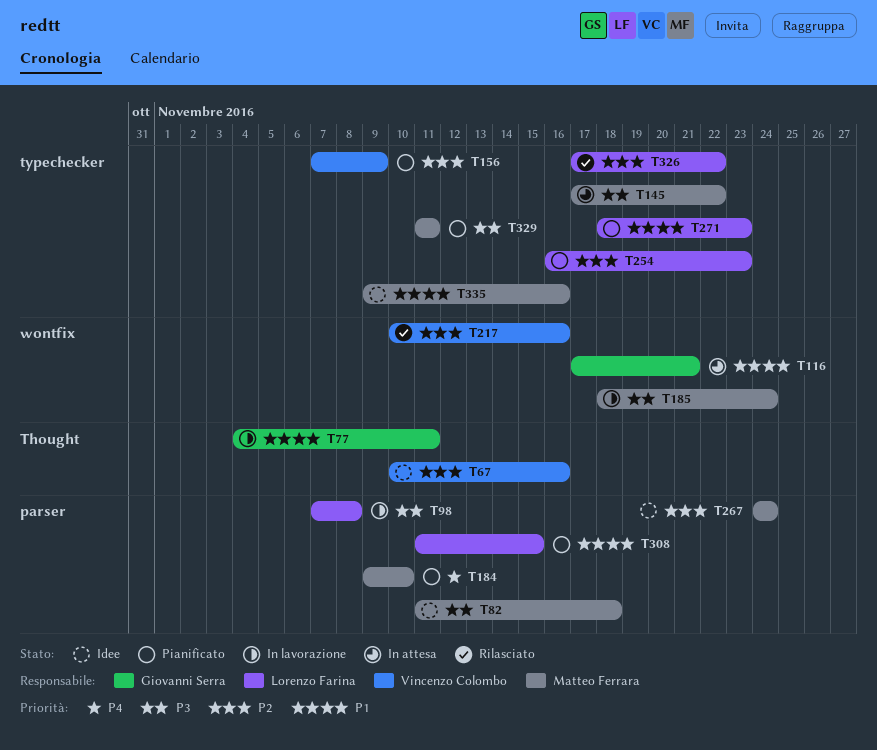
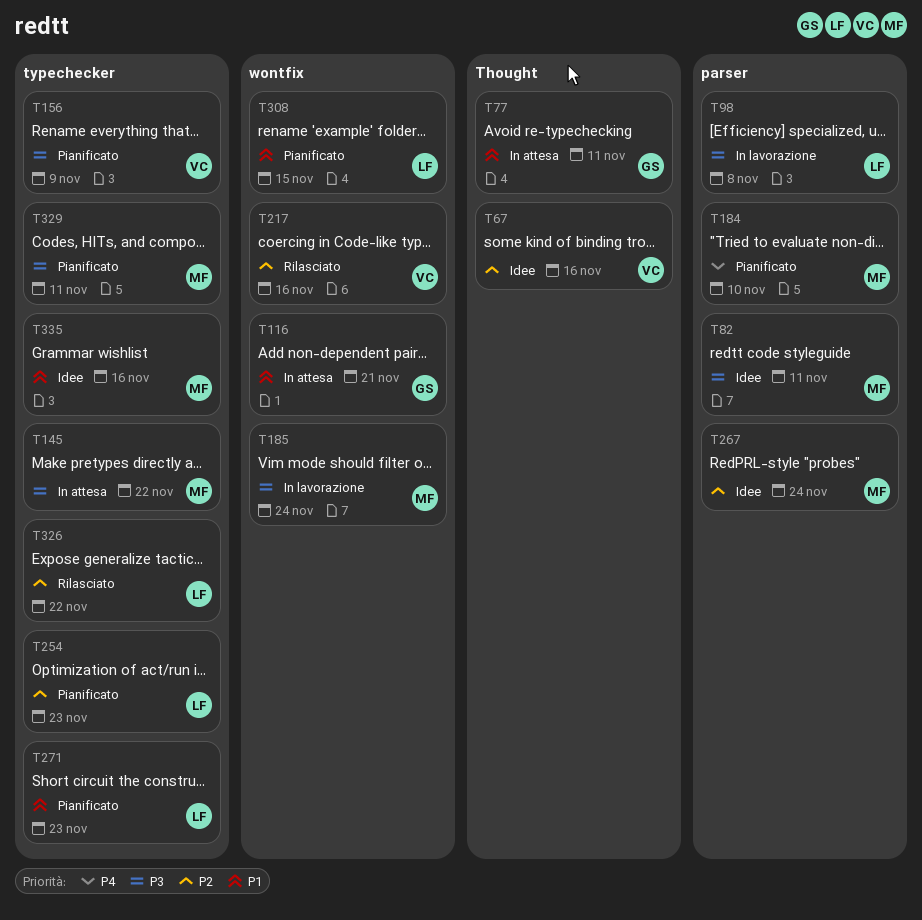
T77, status: In lavorazione -> In attesa
T82, due: Nov 18 -> Nov 11
T156, priority: P2 -> P3
T308, label: parser -> wontfix

